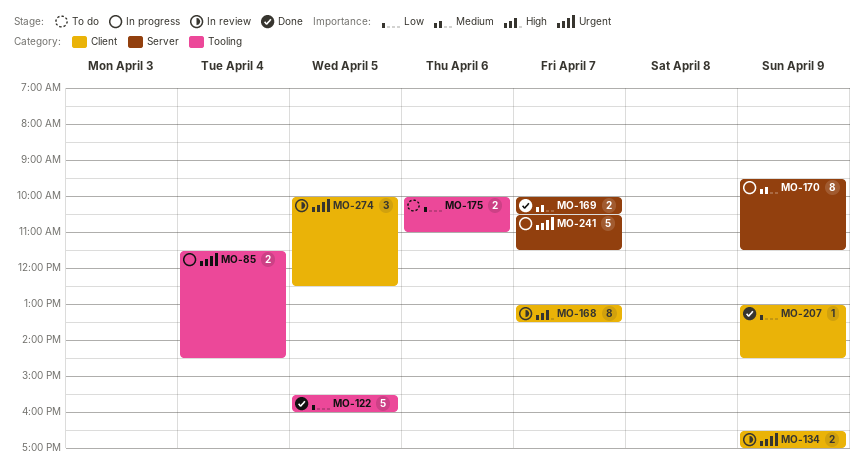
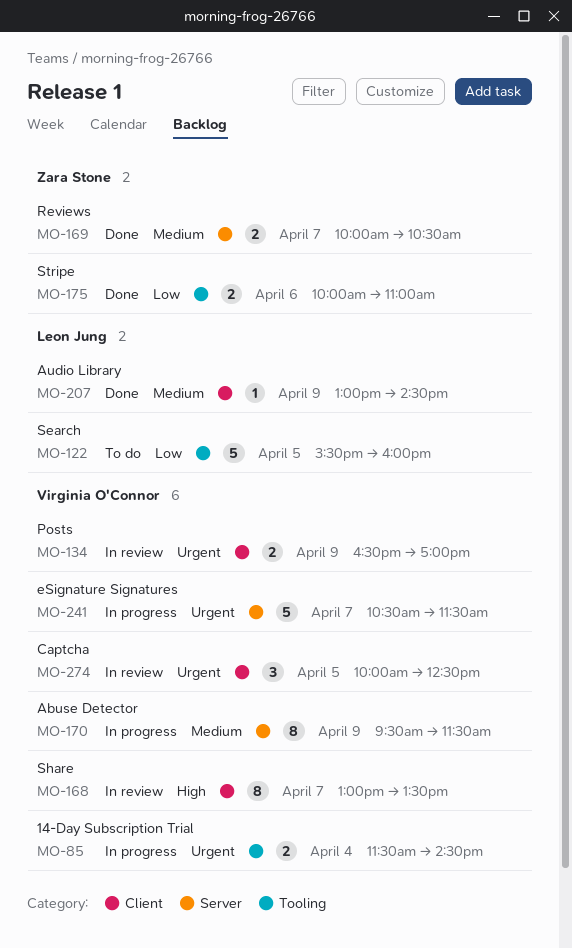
MO-122, status: Done -> To do
MO-175, status: To do -> Done
MO-207, priority: Low -> Medium

